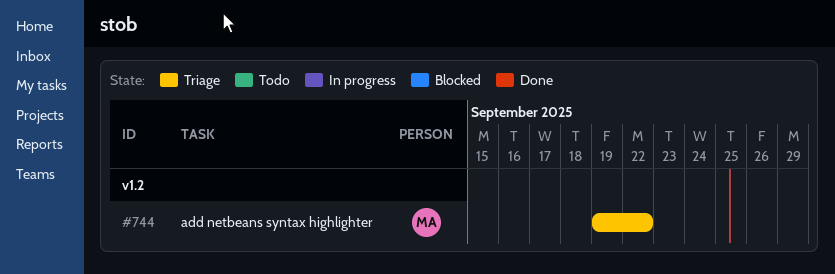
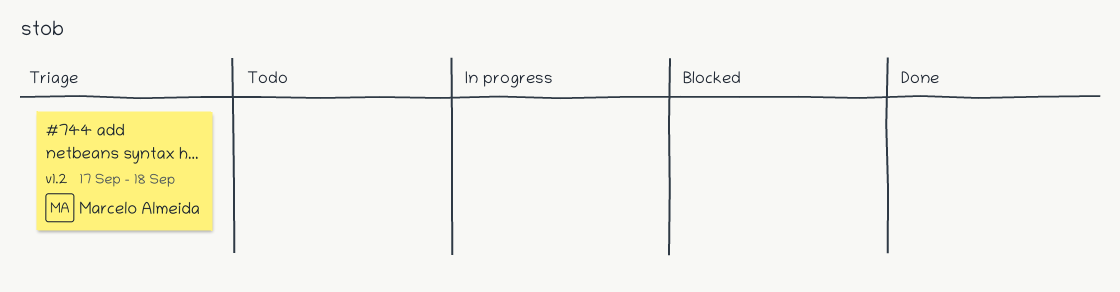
#744, start: Sep 19 -> Sep 17
#744, due: Sep 22 -> Sep 18

